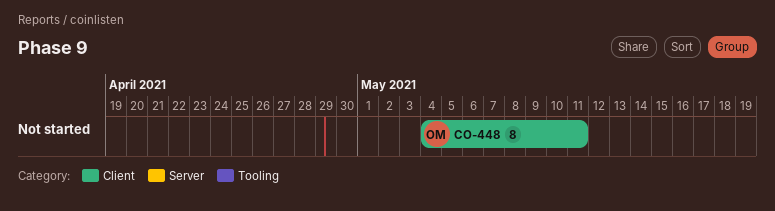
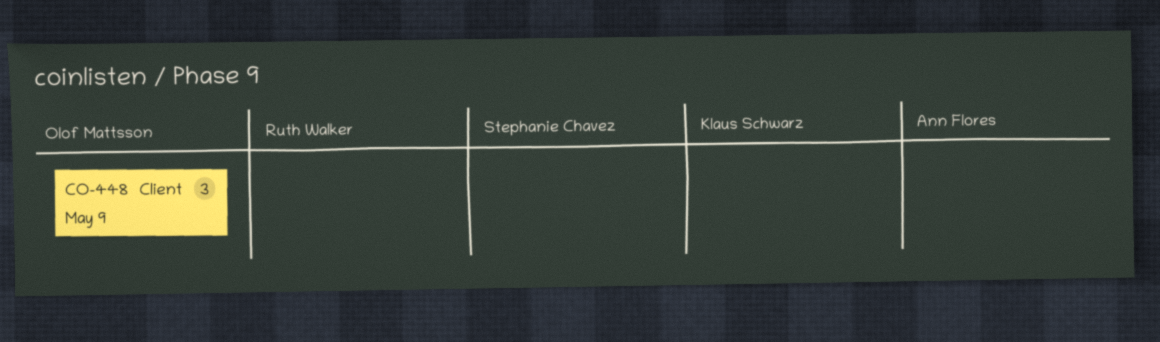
CO-448, estimate: 8 -> 3
CO-448, due: May 11 -> May 9

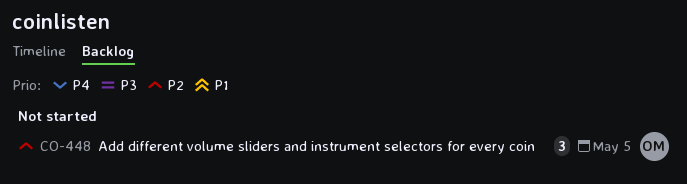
CO-448, due: May 9 -> May 5

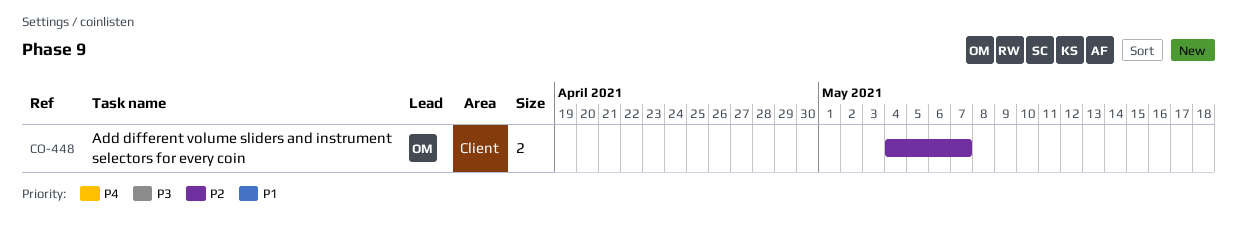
CO-448, estimate: 3 -> 2
CO-448, due: May 5 -> May 7

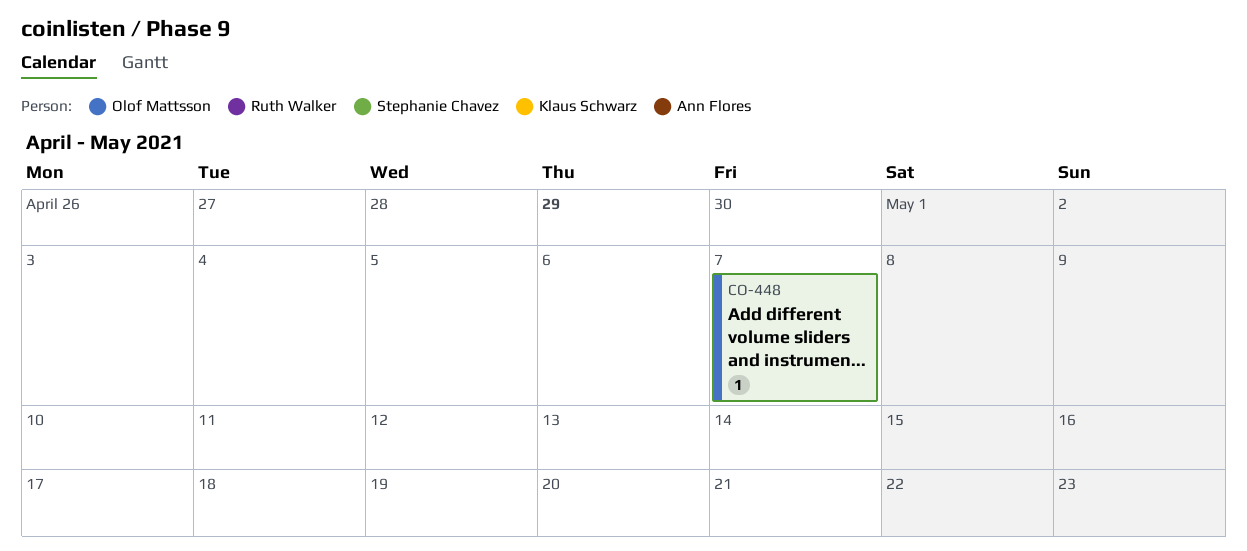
CO-448, estimate: 2 -> 1

